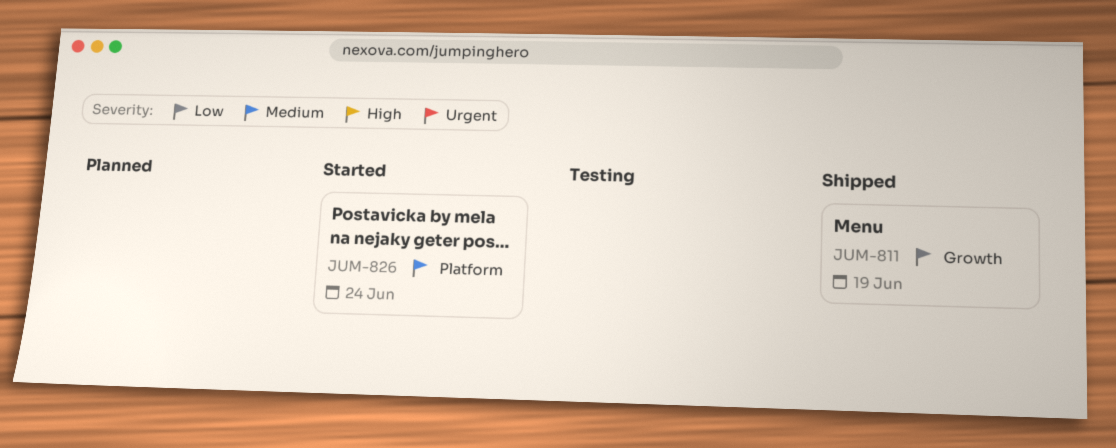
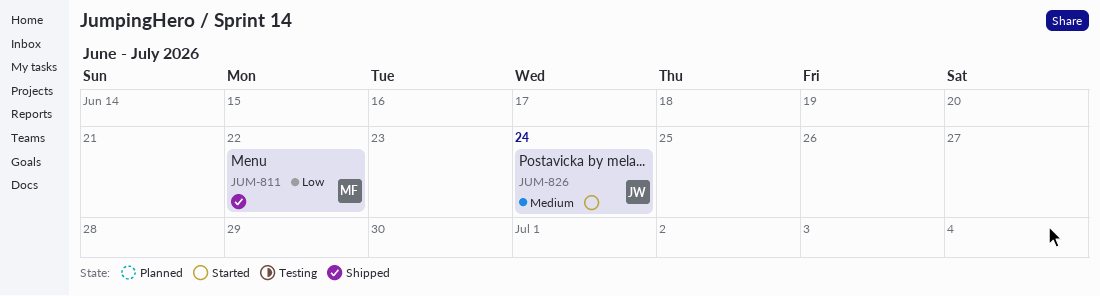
JUM-811, due: Jun 19 -> Jun 22

